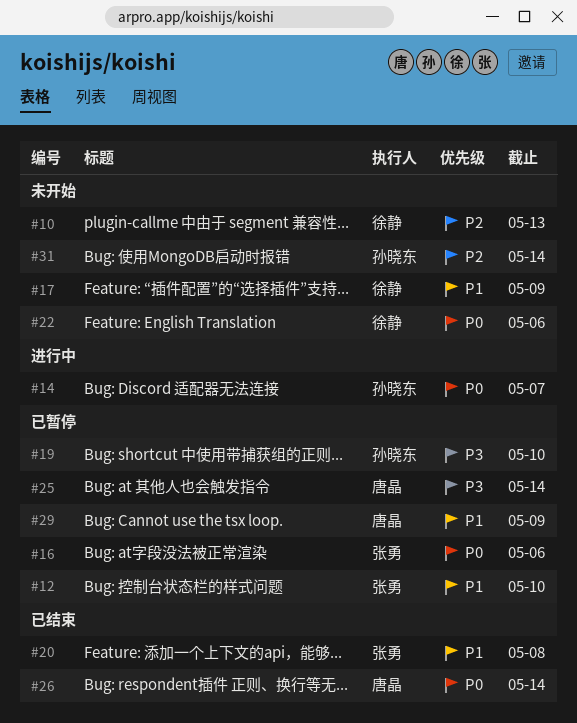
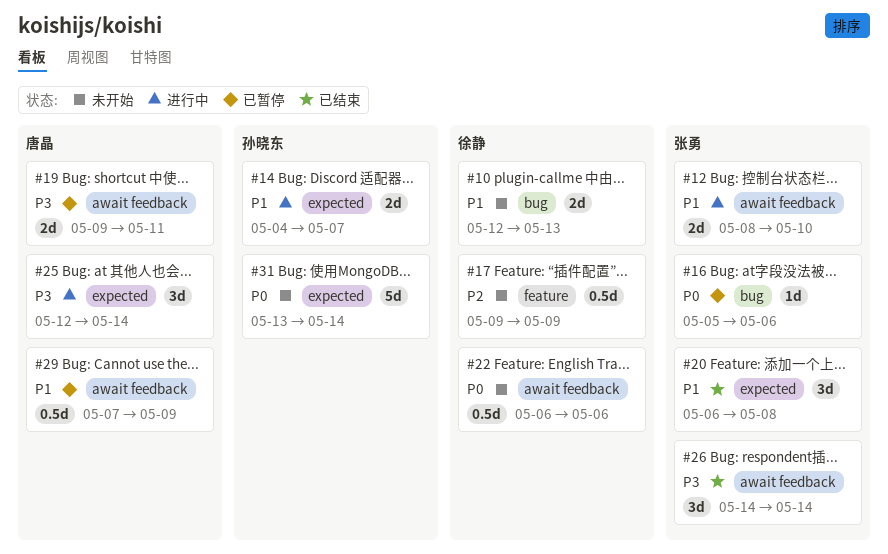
#10, priority: P2 -> P1
#12, status: 已暂停 -> 进行中
#14, priority: P0 -> P1
#17, priority: P1 -> P2
#19, owner: 孙晓东 -> 唐晶
#19, due: May 10 -> May 11
#25, status: 已暂停 -> 进行中
#26, owner: 唐晶 -> 张勇
#26, priority: P0 -> P3
#31, priority: P2 -> P0

